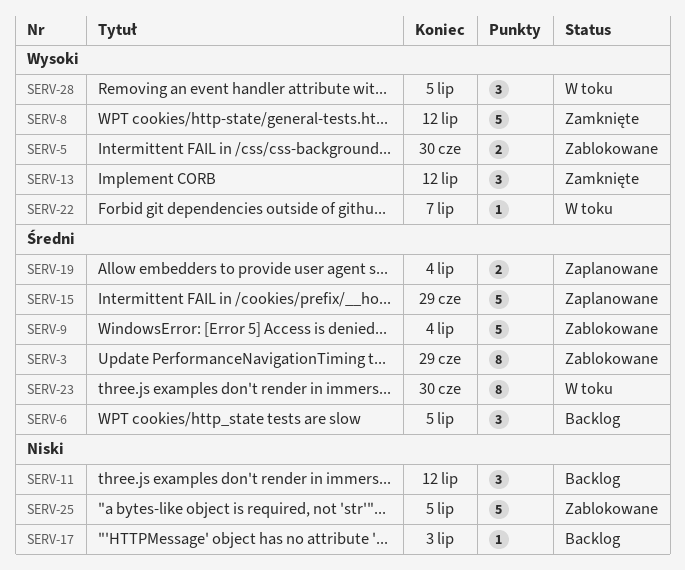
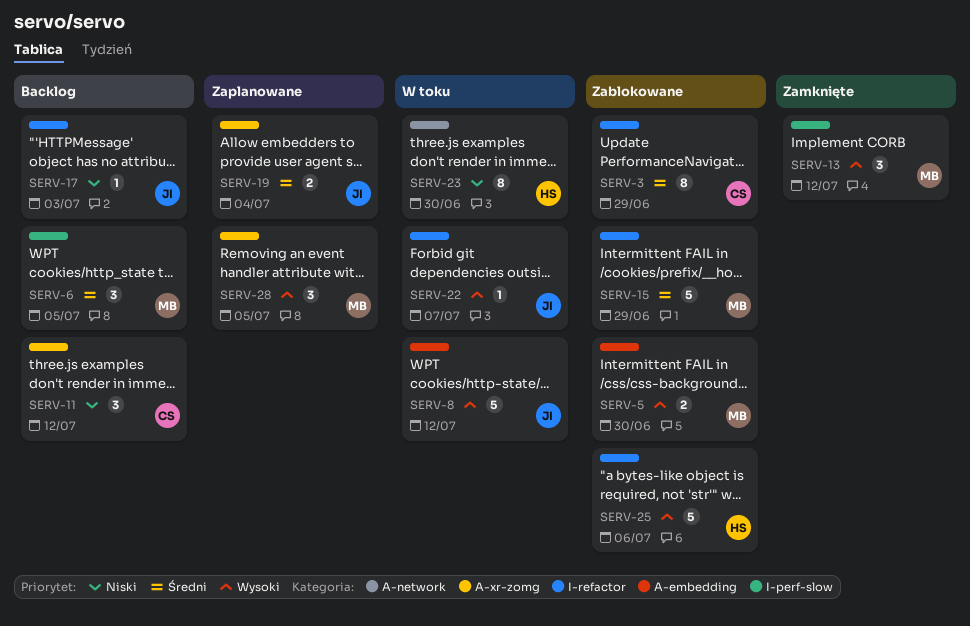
SERV-8, status: Zamknięte -> W toku
SERV-9: present -> none
SERV-15, status: Zaplanowane -> Zablokowane
SERV-23, priority: Średni -> Niski
SERV-25, priority: Niski -> Wysoki
SERV-25, due: Jul 5 -> Jul 6
SERV-28, status: W toku -> Zaplanowane

